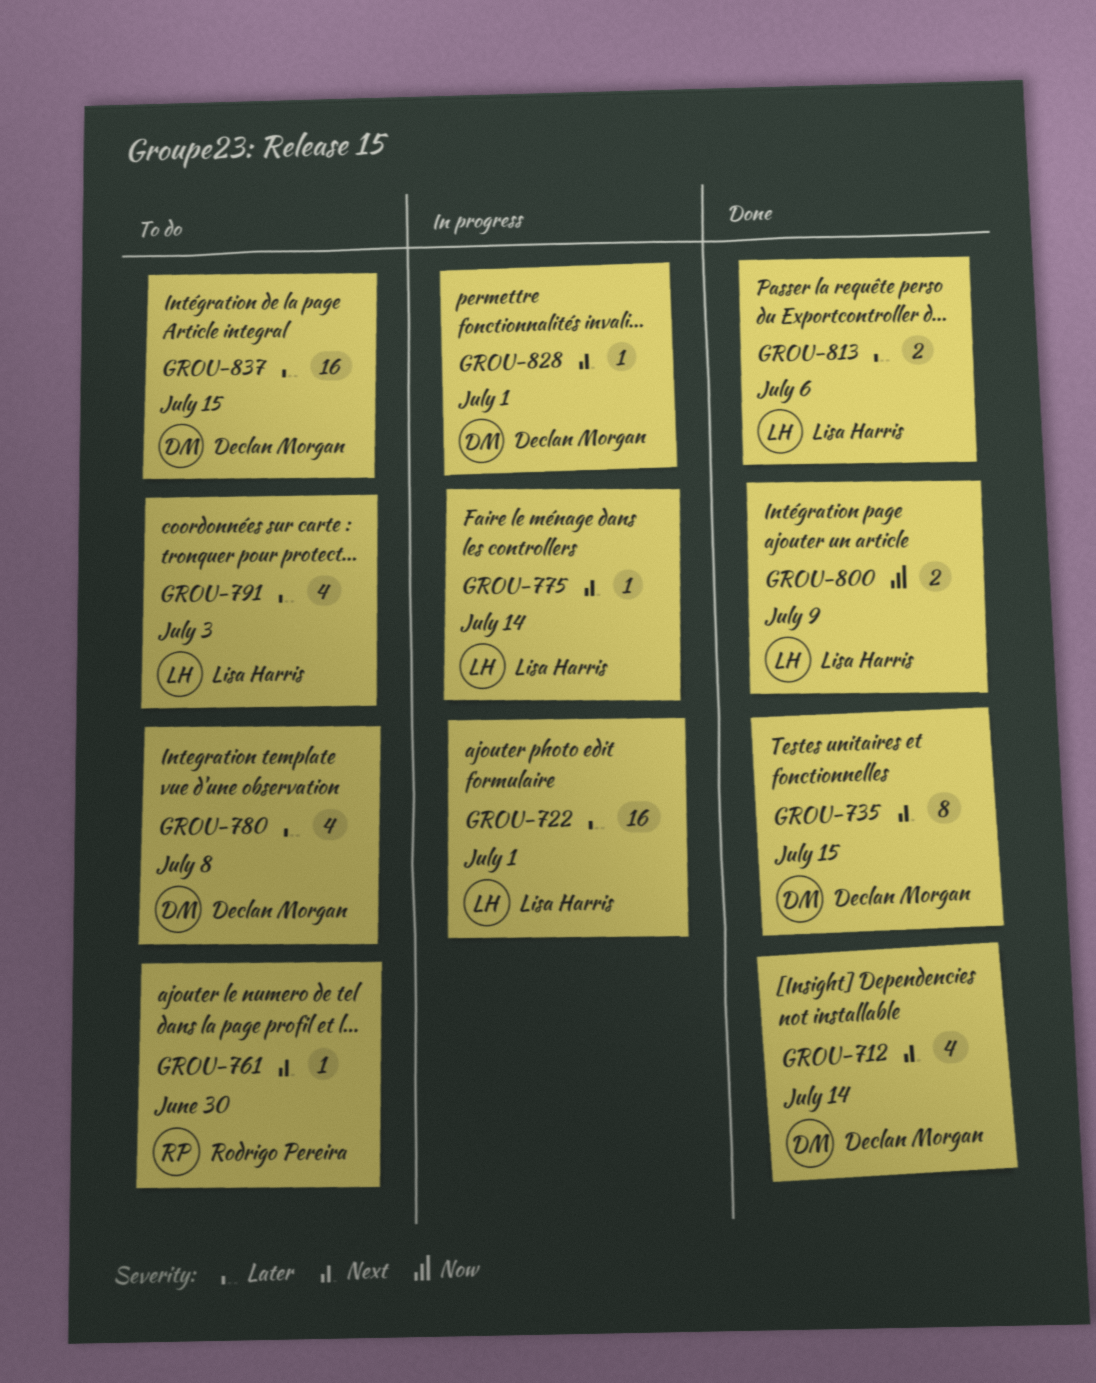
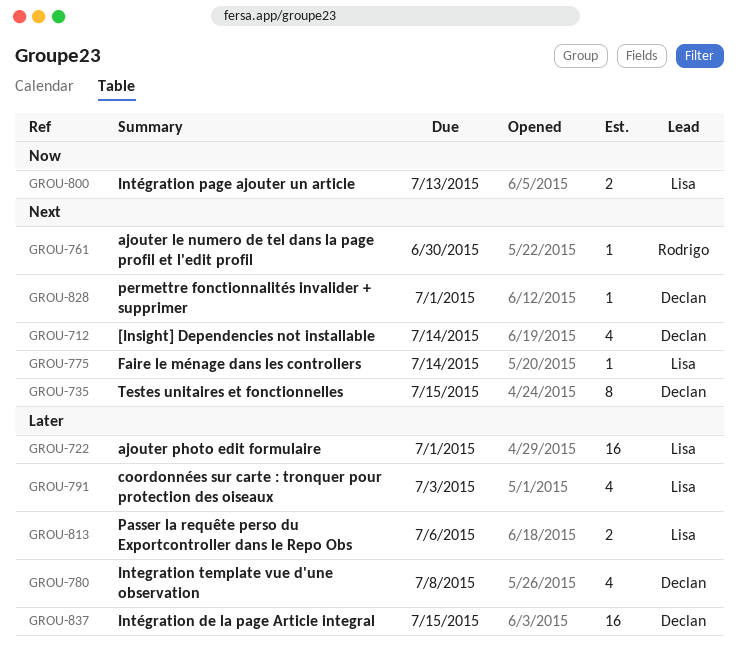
GROU-800, due: Jul 9 -> Jul 13

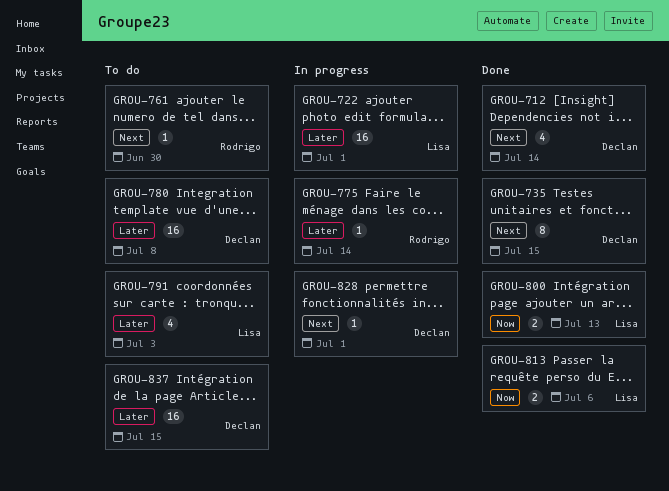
GROU-775, owner: Lisa -> Rodrigo
GROU-775, priority: Next -> Later
GROU-780, estimate: 4 -> 16
GROU-813, priority: Later -> Now

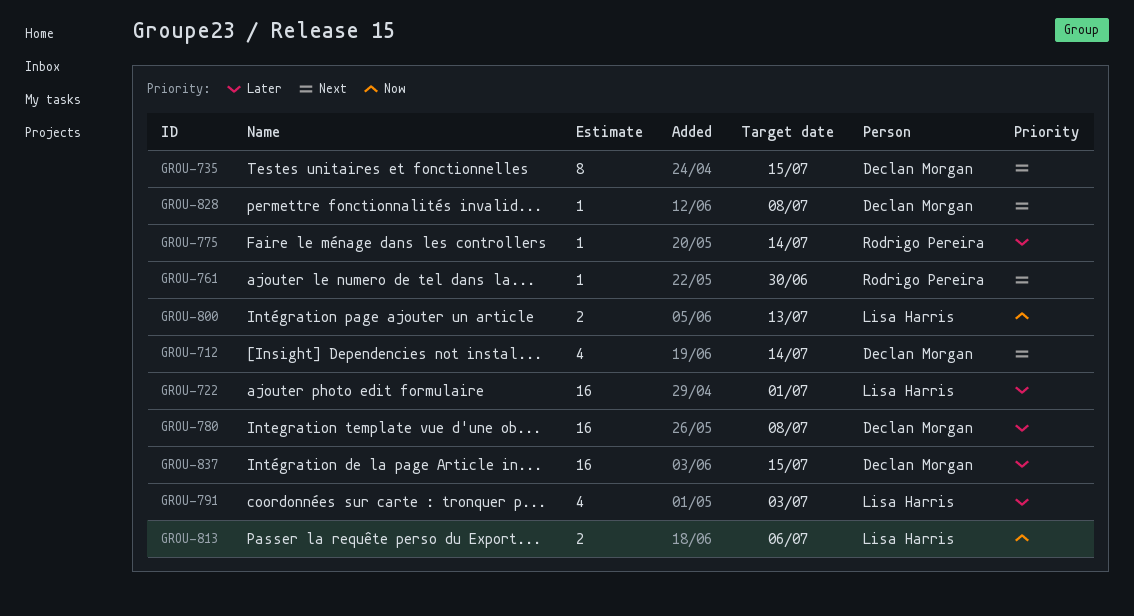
GROU-828, due: Jul 1 -> Jul 8

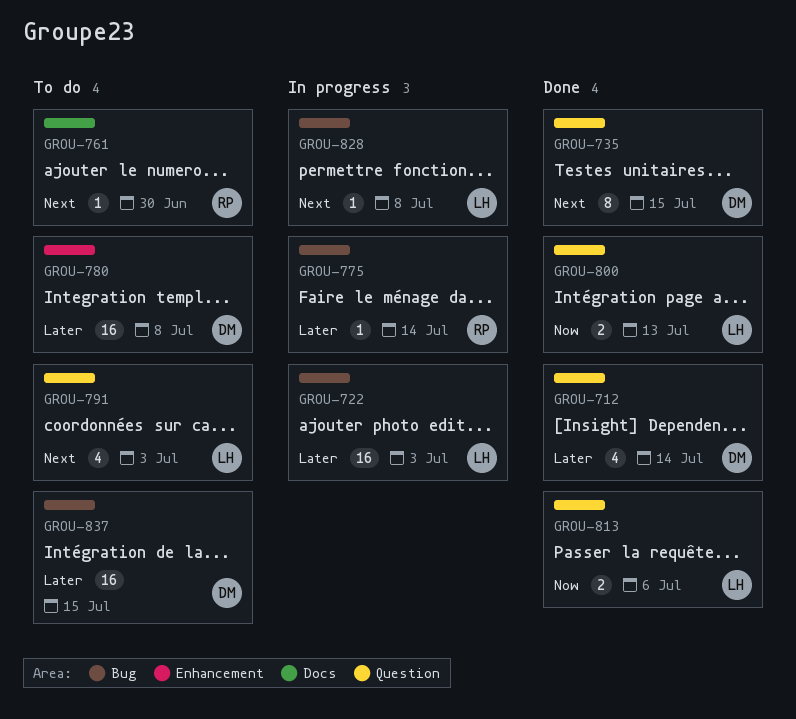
GROU-712, priority: Next -> Later
GROU-722, due: Jul 1 -> Jul 3
GROU-791, priority: Later -> Next
GROU-828, owner: Declan Morgan -> Lisa Harris

